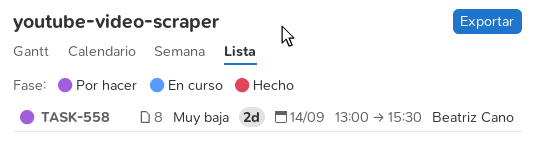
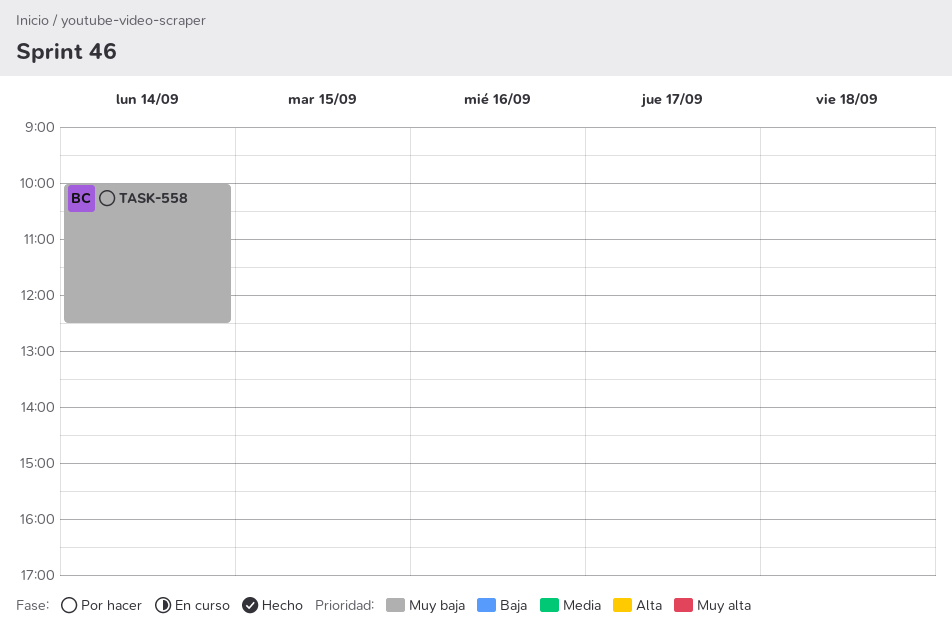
TASK-558, begins: 13:00 -> 10:00
TASK-558, ends: 15:30 -> 12:30

